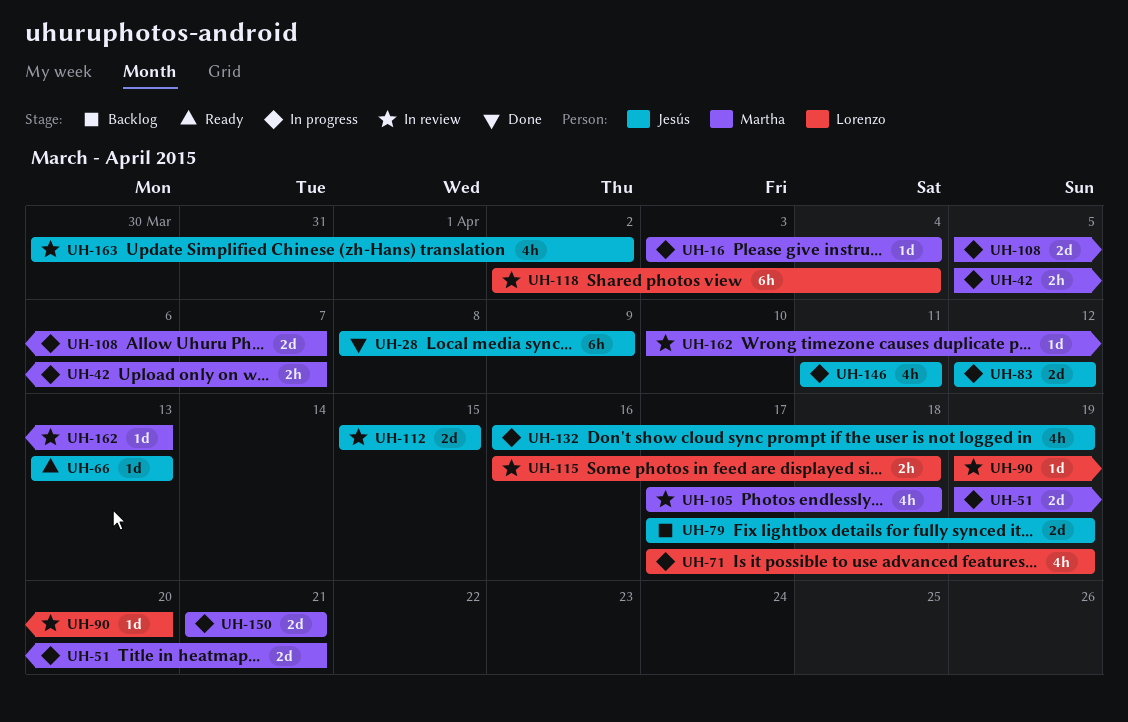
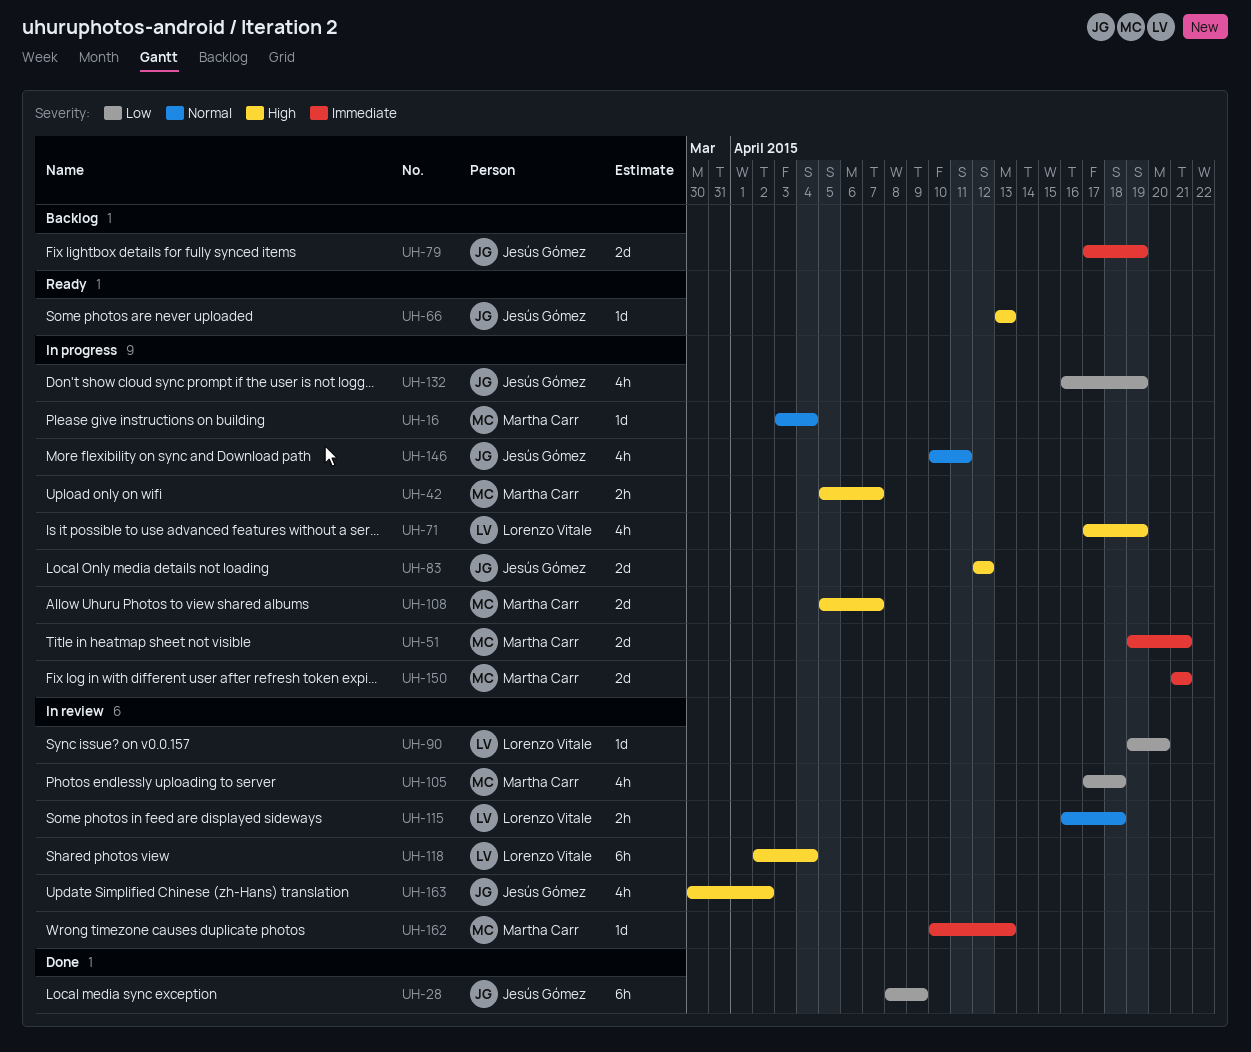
UH-112: present -> none
UH-146, start: Apr 11 -> Apr 10

